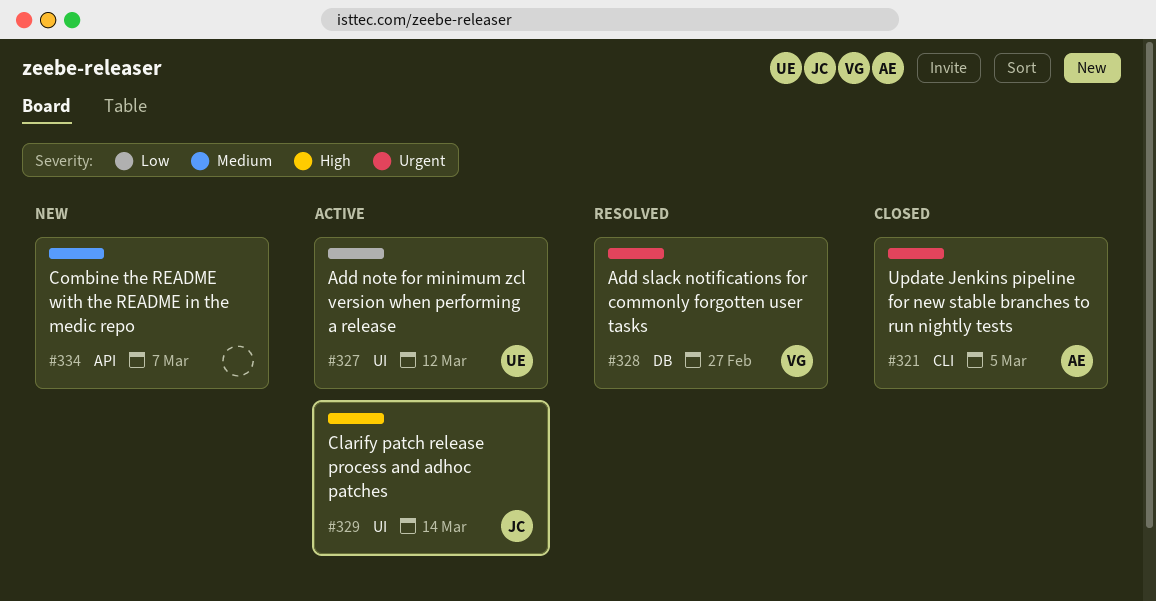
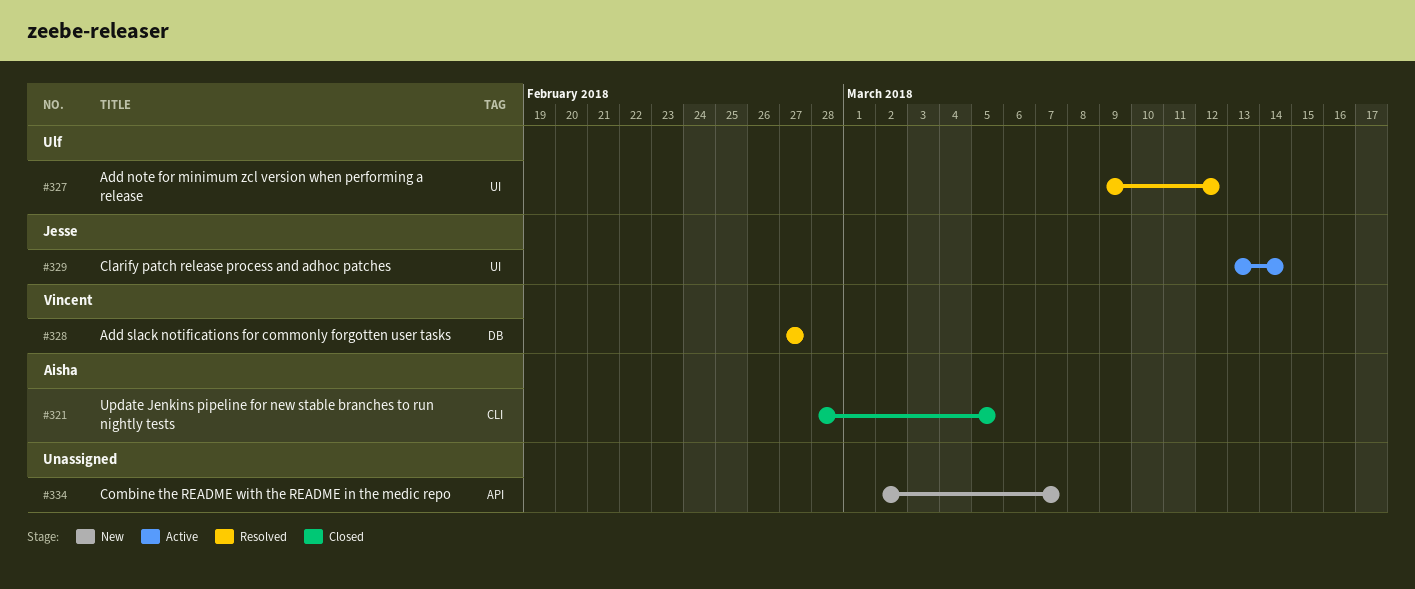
#327, status: Active -> Resolved

